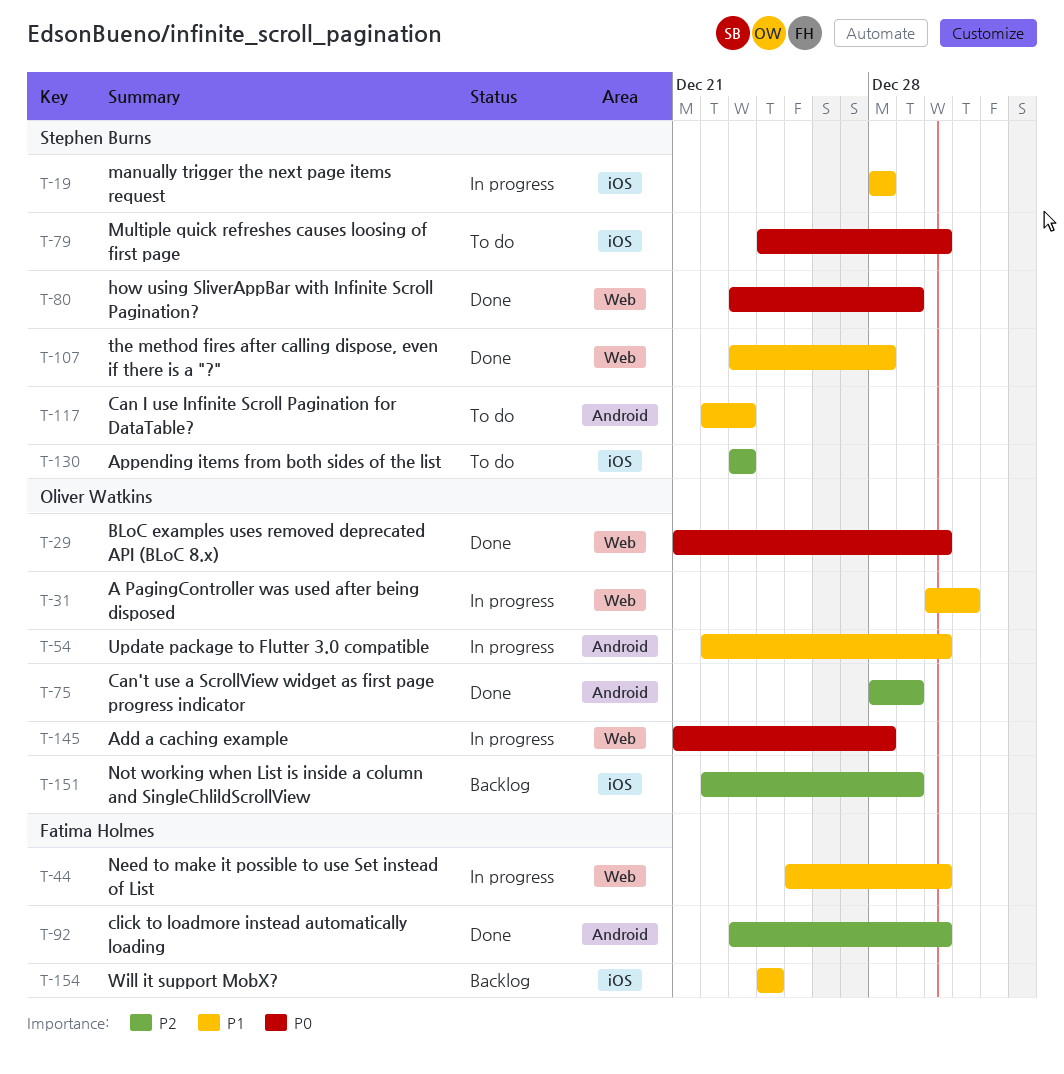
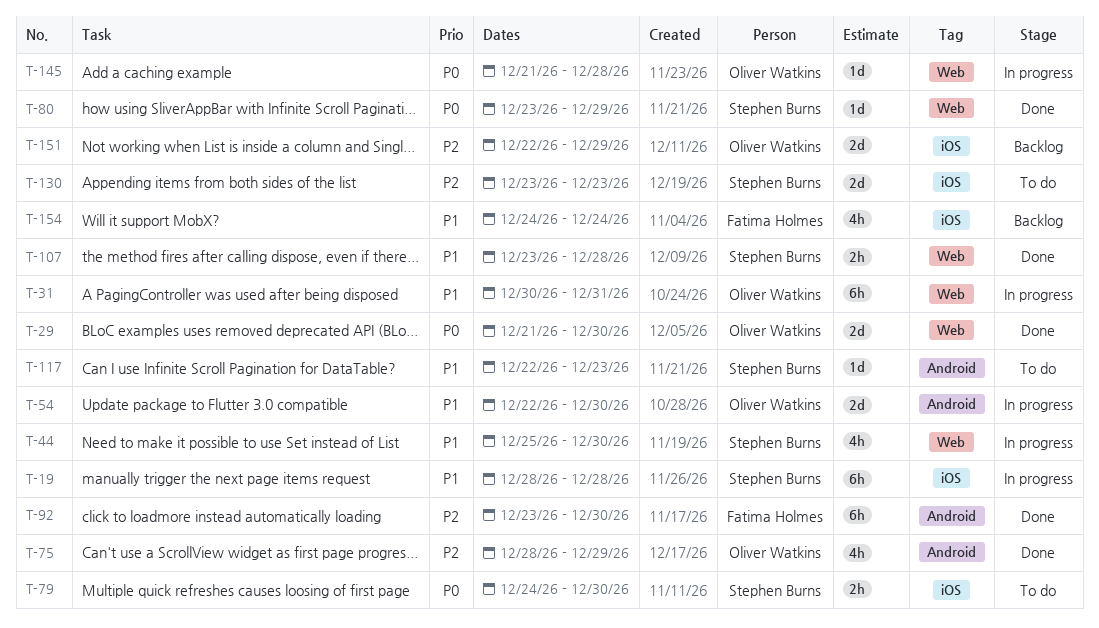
T-44, owner: Fatima Holmes -> Stephen Burns

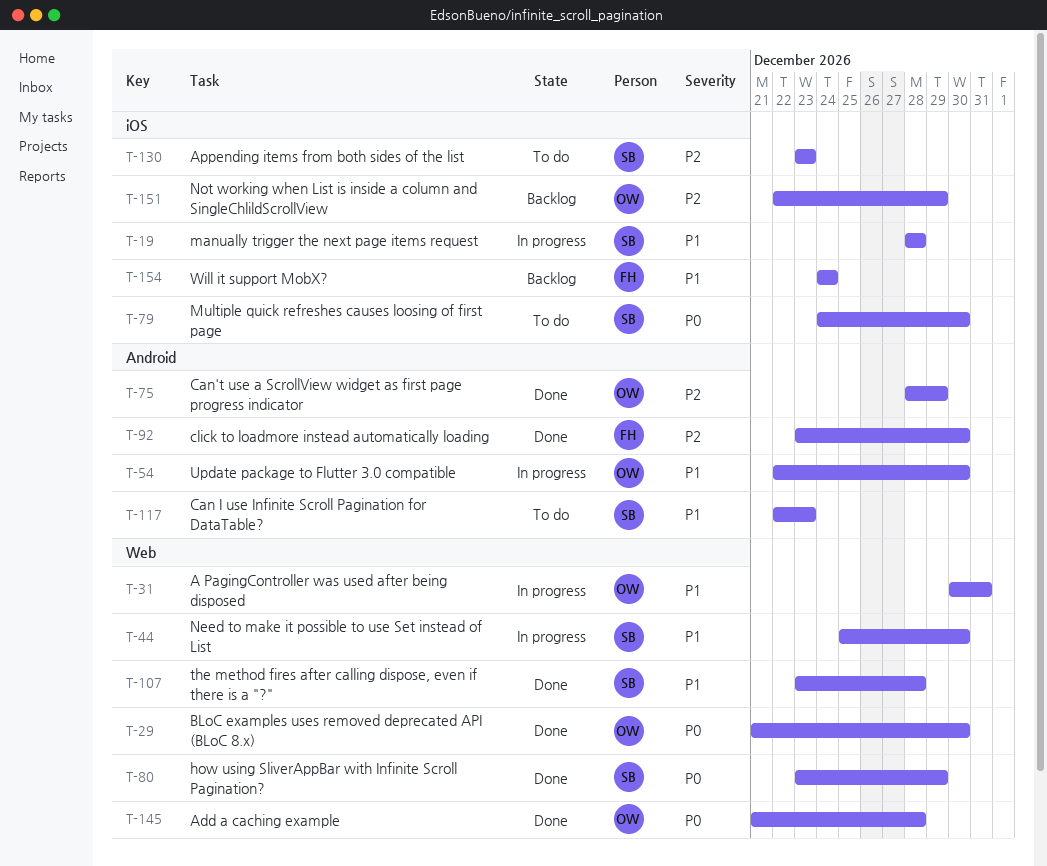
T-145, status: In progress -> Done

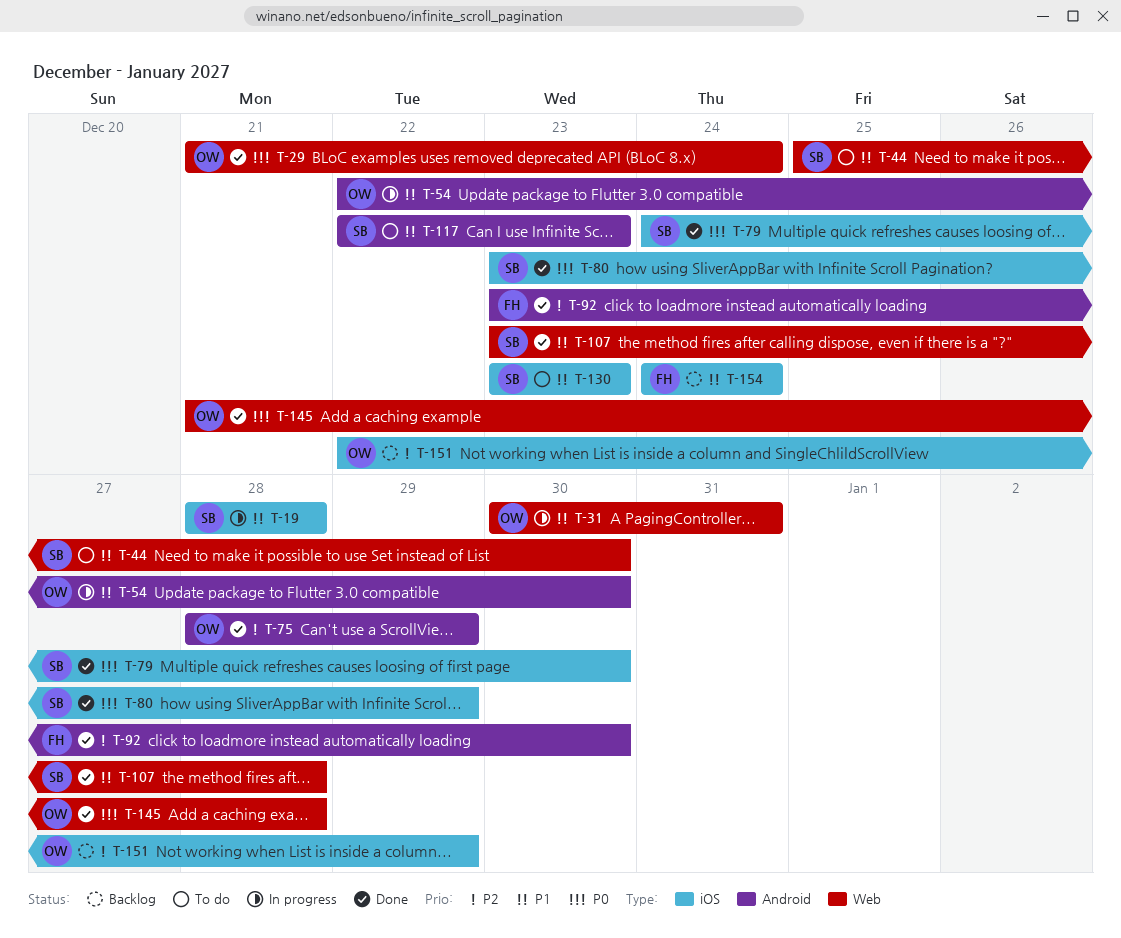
T-29, due: Dec 30 -> Dec 24
T-44, status: In progress -> To do
T-79, status: To do -> Done
T-80, label: Web -> iOS
T-130, priority: P2 -> P1

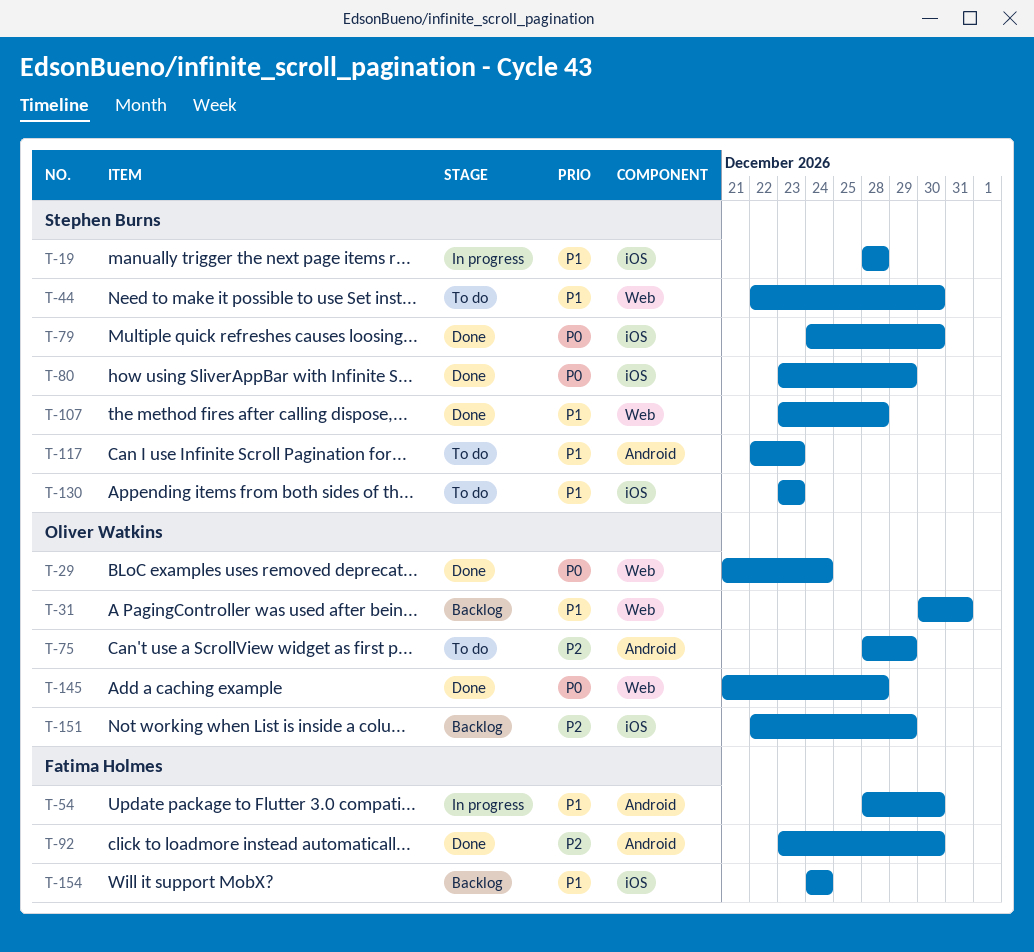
T-31, status: In progress -> Backlog
T-44, start: Dec 25 -> Dec 22
T-54, owner: Oliver Watkins -> Fatima Holmes
T-54, start: Dec 22 -> Dec 28
T-75, status: Done -> To do

